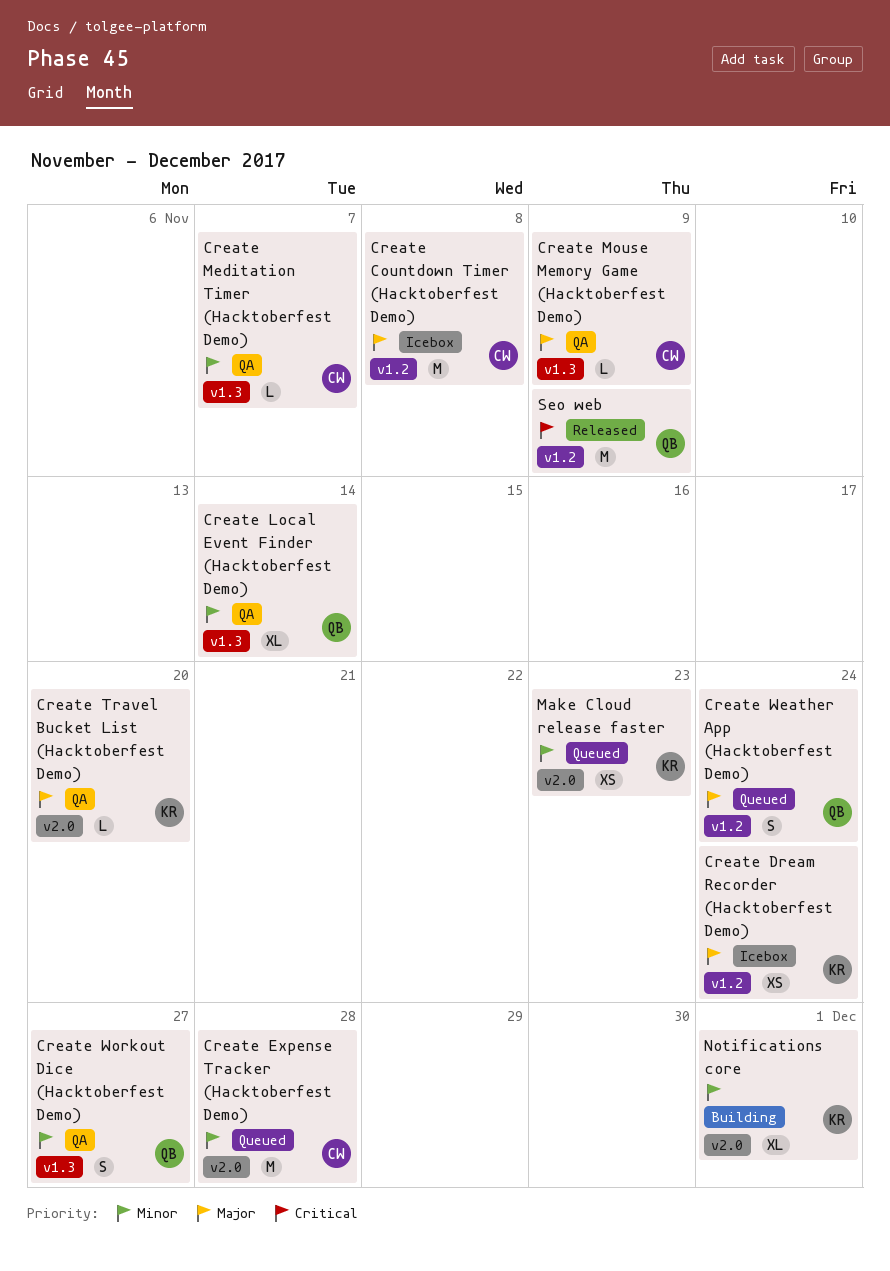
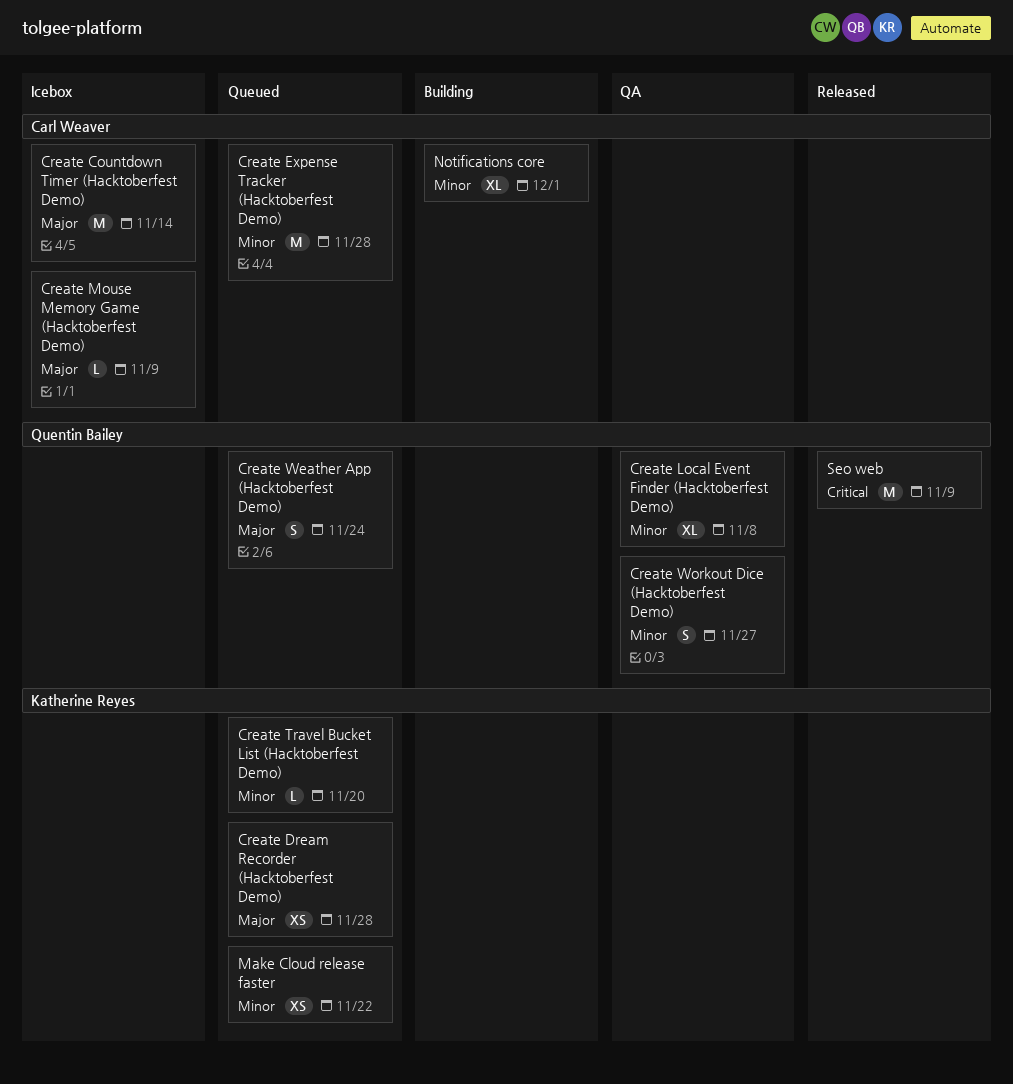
Create Countdown Timer (Hacktoberfest Demo), due: Nov 8 -> Nov 14
Create Dream Recorder (Hacktoberfest Demo), status: Icebox -> Queued
Create Dream Recorder (Hacktoberfest Demo), due: Nov 24 -> Nov 28
Create Local Event Finder (Hacktoberfest Demo), due: Nov 14 -> Nov 8
Create Meditation Timer (Hacktoberfest Demo): present -> none
Create Mouse Memory Game (Hacktoberfest Demo), status: QA -> Icebox
Create Travel Bucket List (Hacktoberfest Demo), status: QA -> Queued
Create Travel Bucket List (Hacktoberfest Demo), priority: Major -> Minor
Make Cloud release faster, due: Nov 23 -> Nov 22
Notifications core, owner: Katherine Reyes -> Carl Weaver

